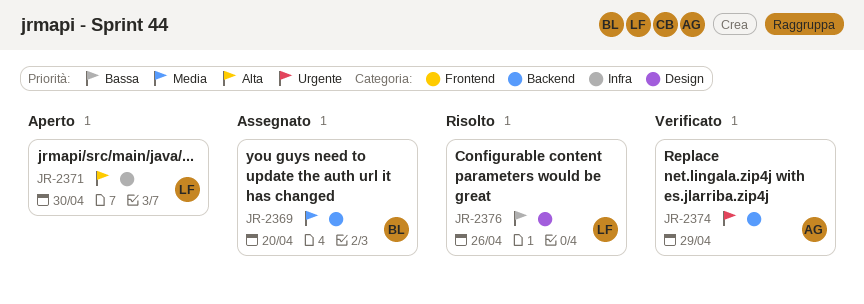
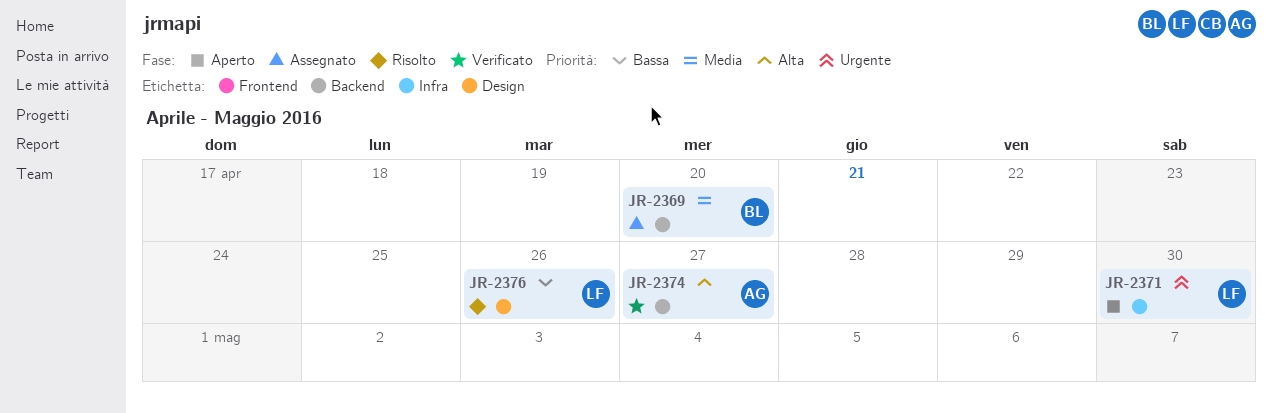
JR-2371, priority: Alta -> Urgente
JR-2374, priority: Urgente -> Alta
JR-2374, due: Apr 29 -> Apr 27

